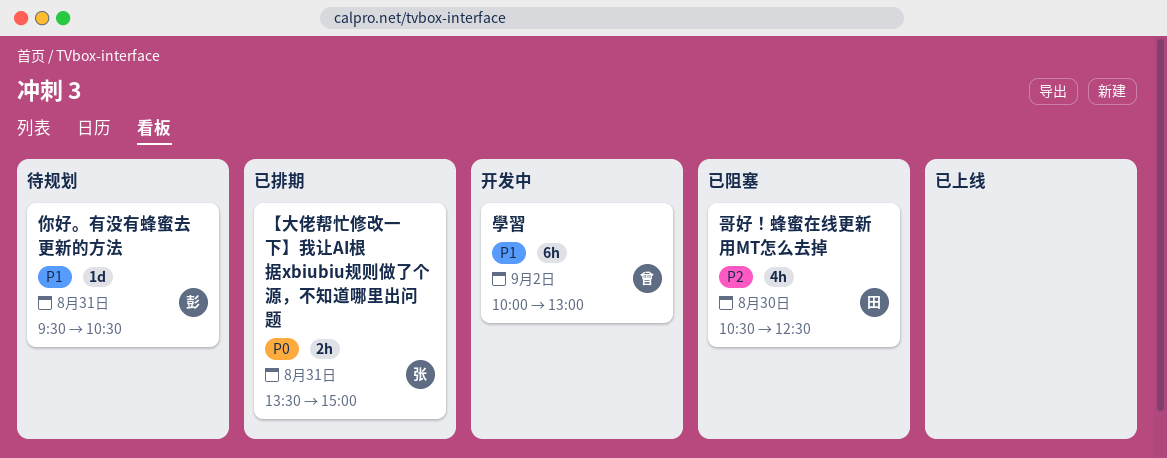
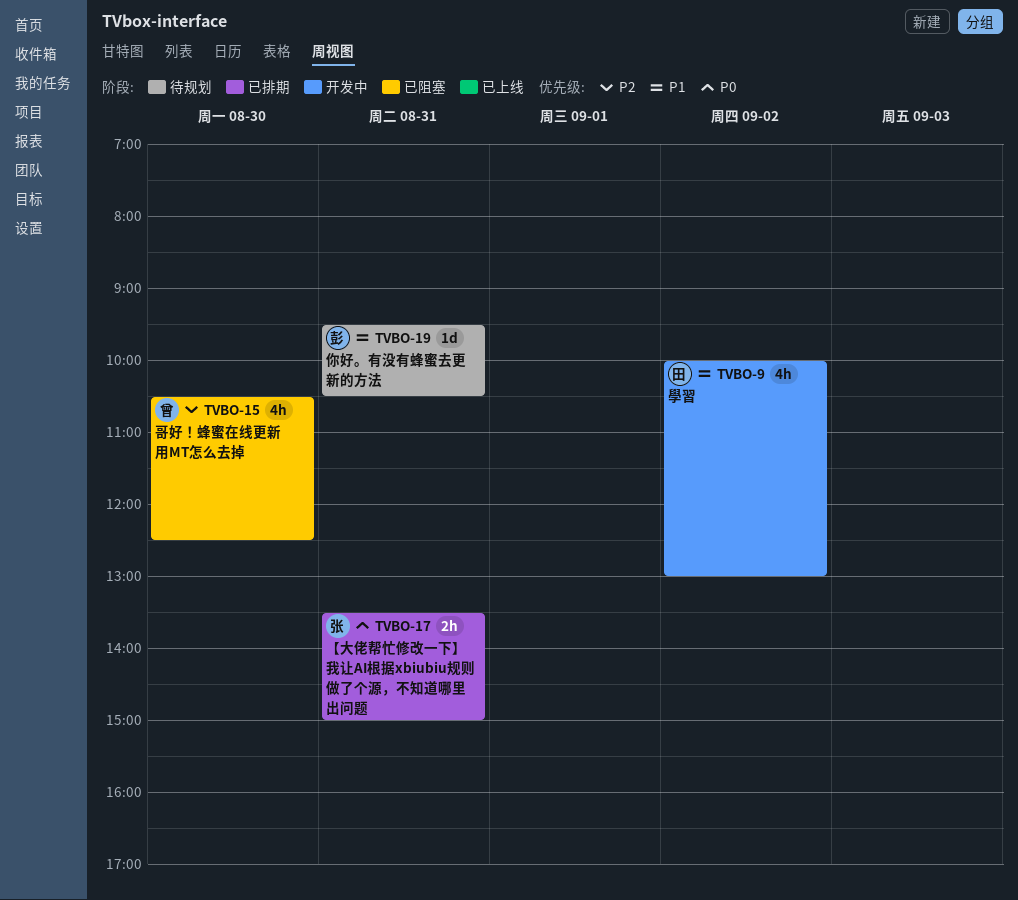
哥好！蜂蜜在线更新用MT怎么去掉, owner: 田 -> 曾
學習, owner: 曾 -> 田
學習, estimate: 6h -> 4h

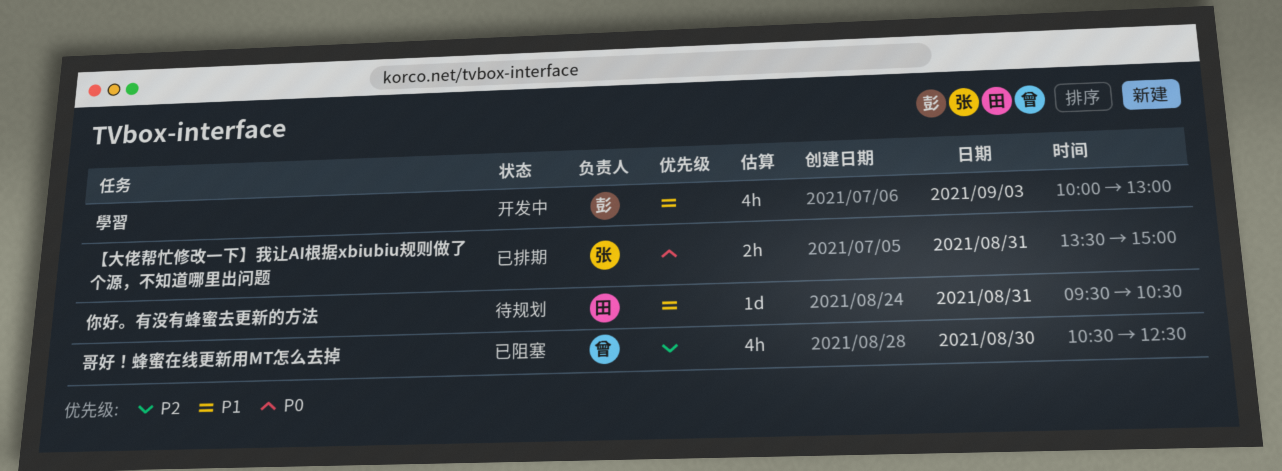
你好。有没有蜂蜜去更新的方法, owner: 彭 -> 田
學習, owner: 田 -> 彭
學習, day: Sep 2 -> Sep 3

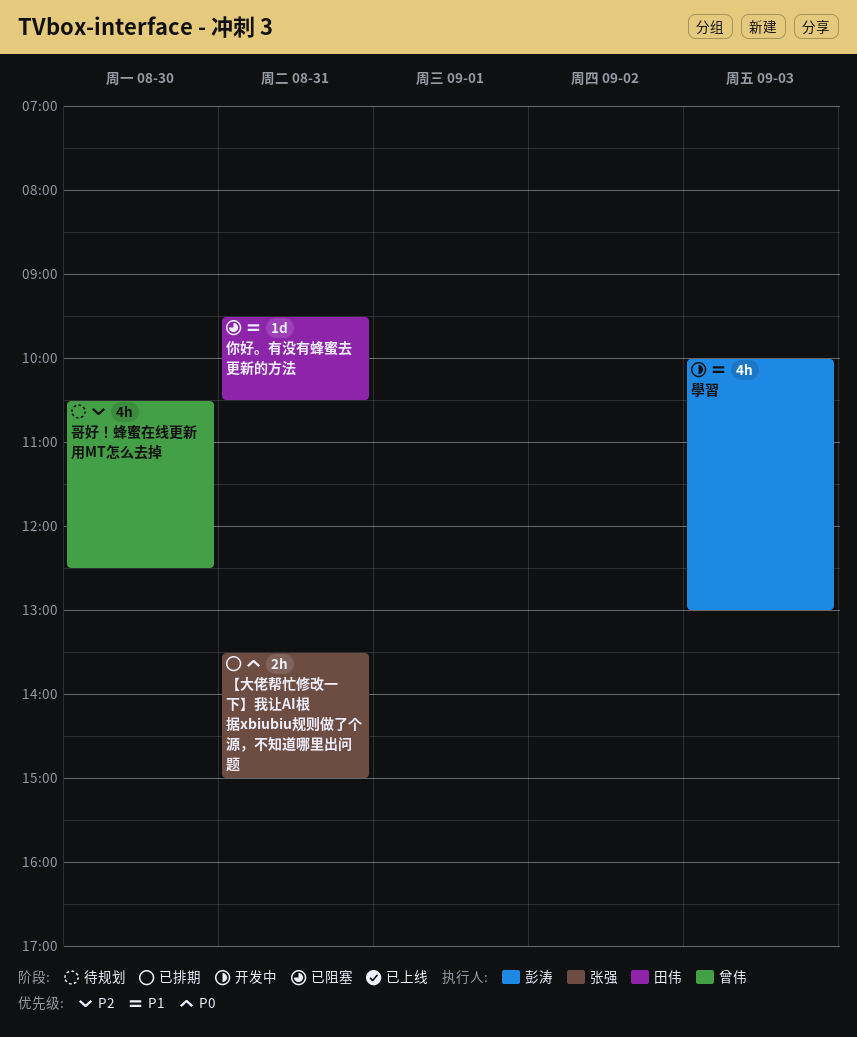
你好。有没有蜂蜜去更新的方法, status: 待规划 -> 已阻塞
哥好！蜂蜜在线更新用MT怎么去掉, status: 已阻塞 -> 待规划

